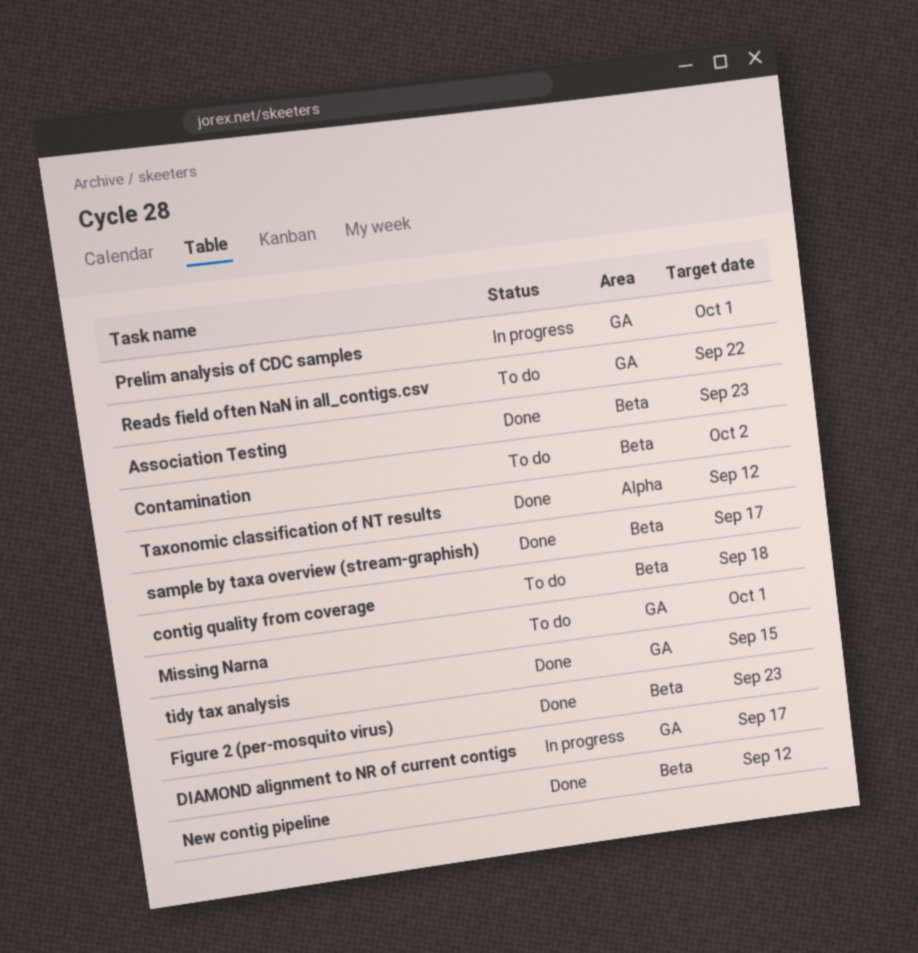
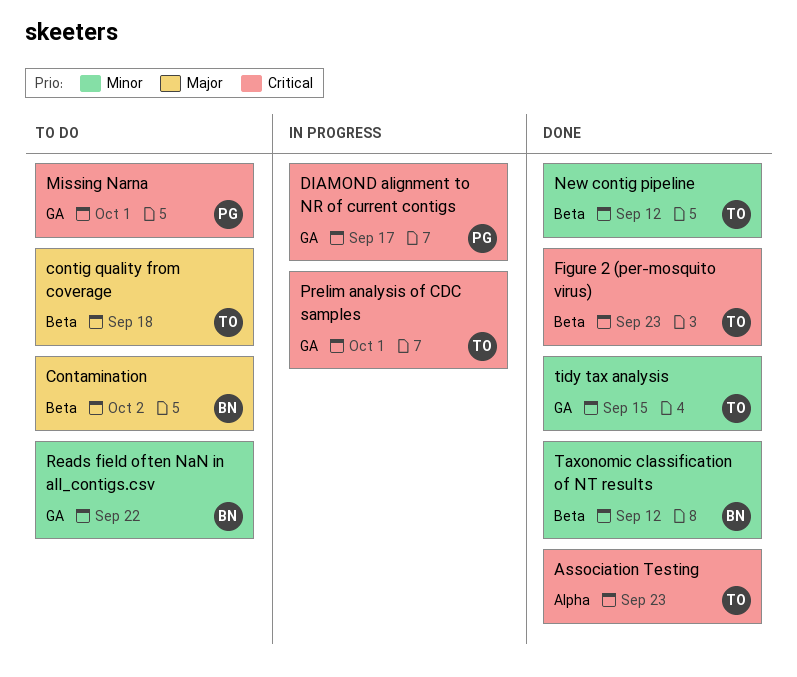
Association Testing, label: Beta -> Alpha
sample by taxa overview (stream-graphish): present -> none
Taxonomic classification of NT results, label: Alpha -> Beta

